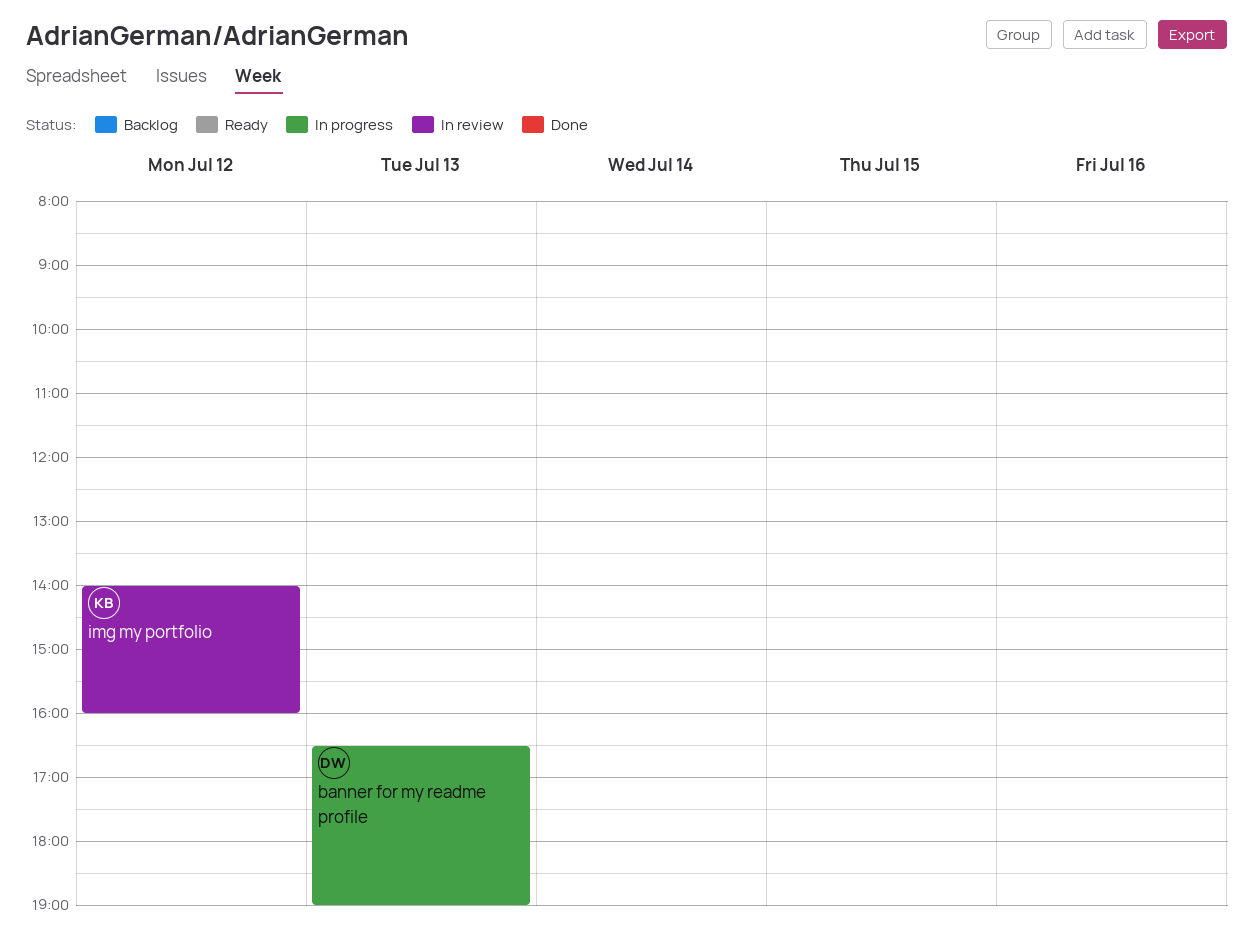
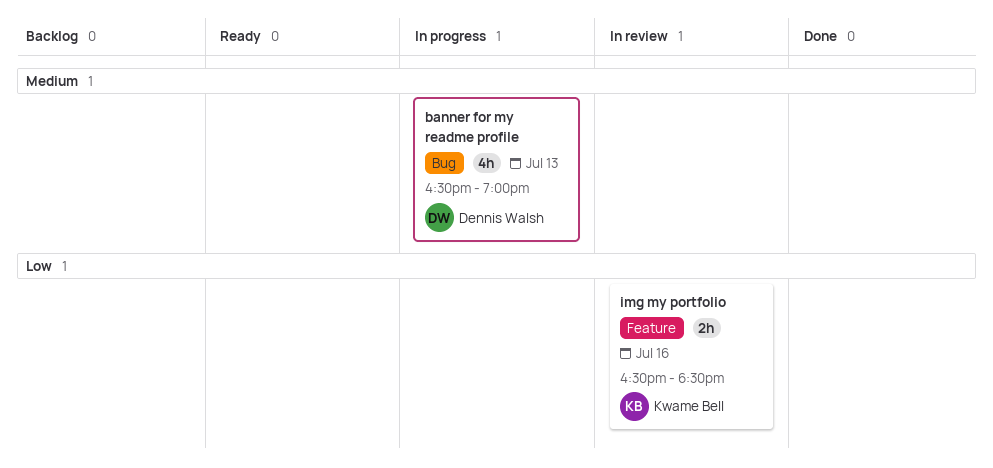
img my portfolio, day: Jul 12 -> Jul 16
img my portfolio, begins: 14:00 -> 16:30
img my portfolio, ends: 16:00 -> 18:30

